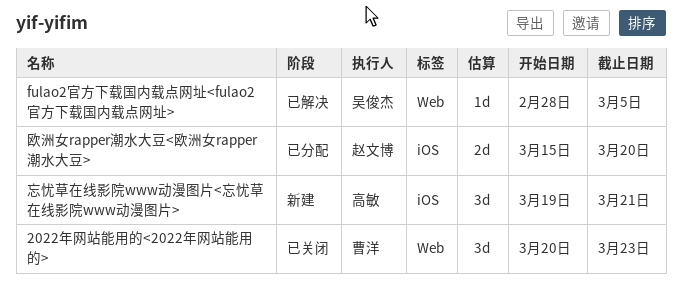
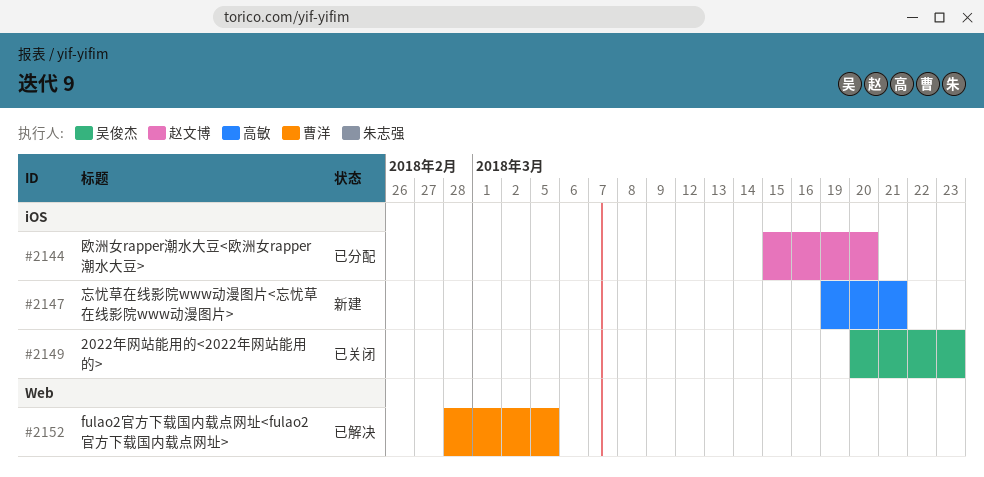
2022年网站能用的<2022年网站能用的>, owner: 曹洋 -> 吴俊杰
2022年网站能用的<2022年网站能用的>, label: Web -> iOS
fulao2官方下载国内载点网址<fulao2官方下载国内载点网址>, owner: 吴俊杰 -> 曹洋

